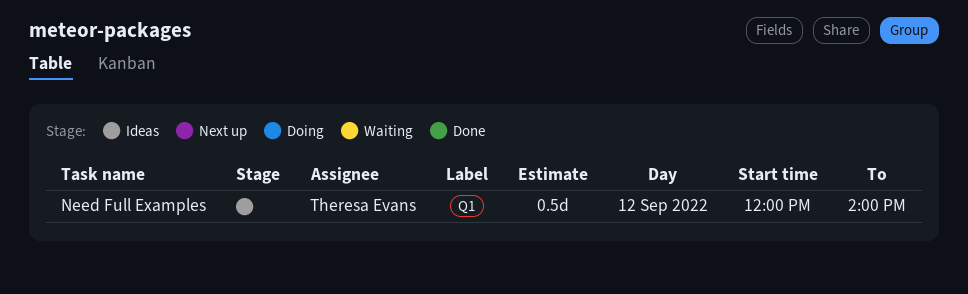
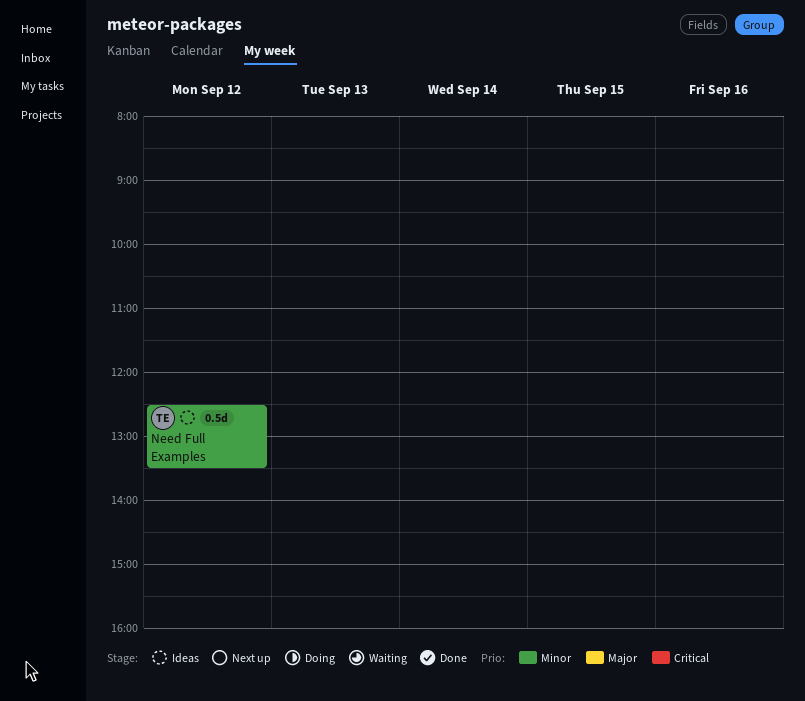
Need Full Examples, begins: 12:00 -> 12:30
Need Full Examples, ends: 14:00 -> 13:30

